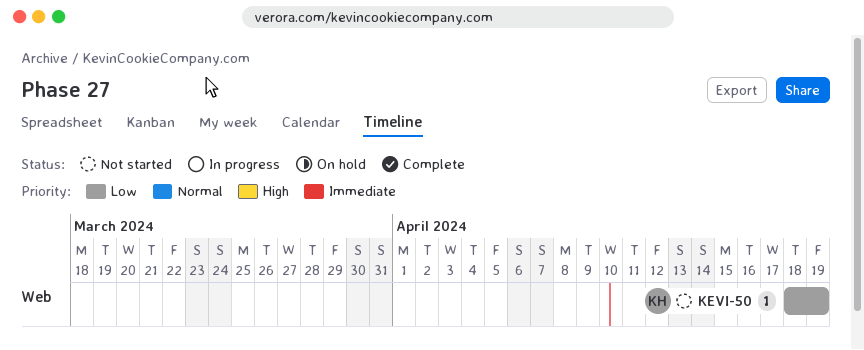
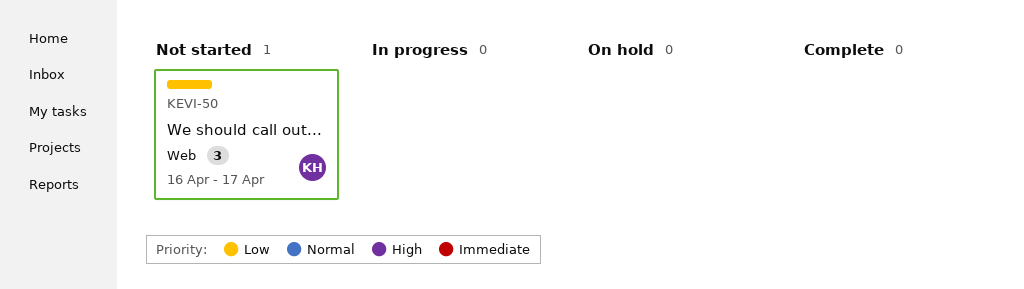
KEVI-50, estimate: 1 -> 3
KEVI-50, start: Apr 18 -> Apr 16
KEVI-50, due: Apr 19 -> Apr 17

